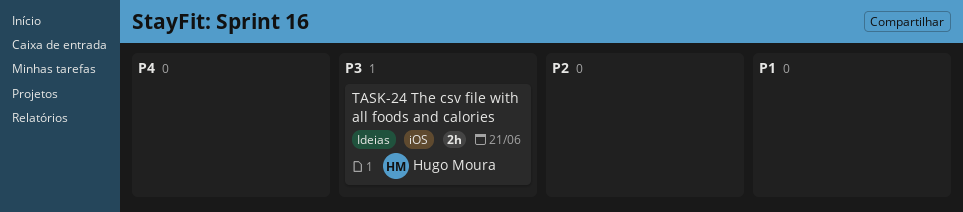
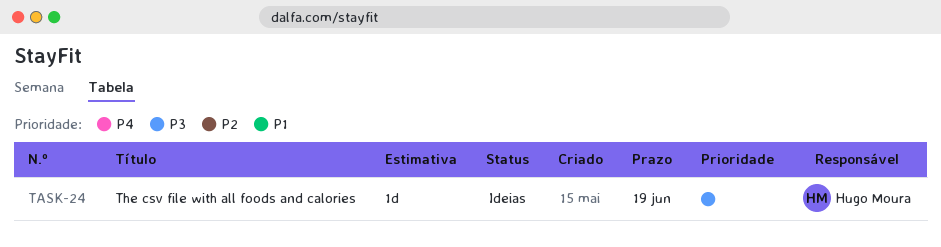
TASK-24, estimate: 2h -> 1d
TASK-24, due: Jun 21 -> Jun 19

